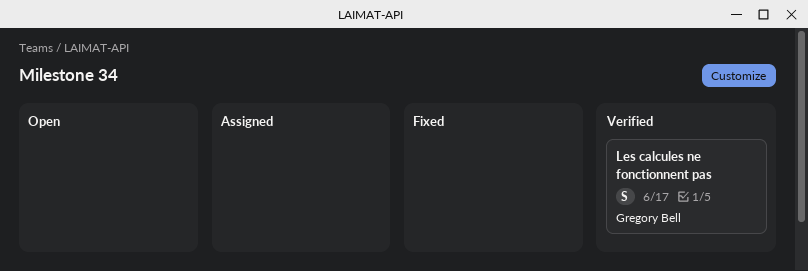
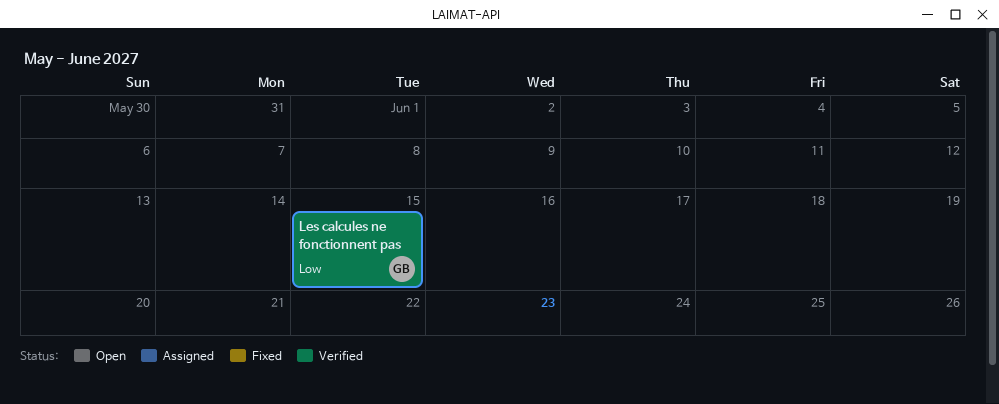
Les calcules ne fonctionnent pas, due: Jun 17 -> Jun 15

